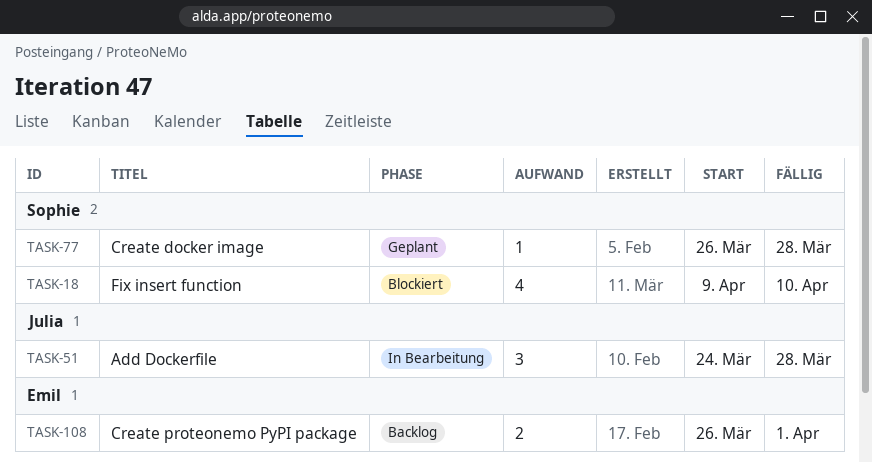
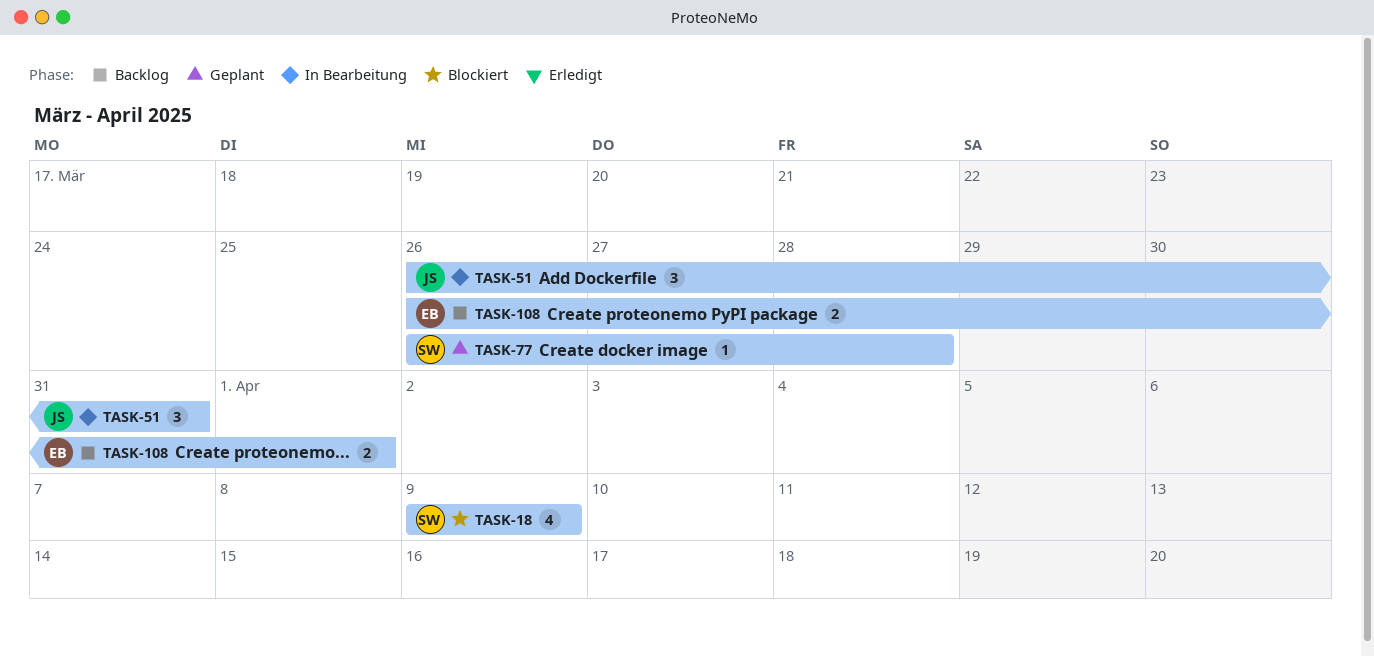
TASK-18, due: Apr 10 -> Apr 9
TASK-51, start: Mar 24 -> Mar 26
TASK-51, due: Mar 28 -> Mar 31

